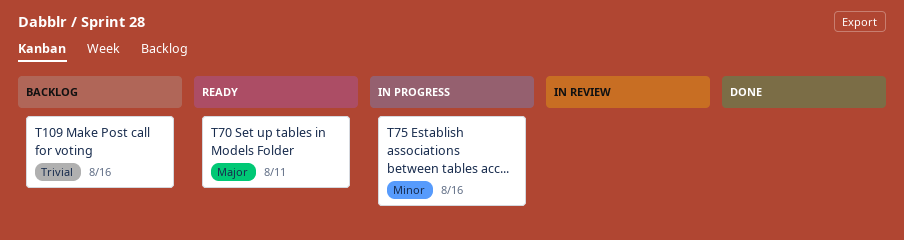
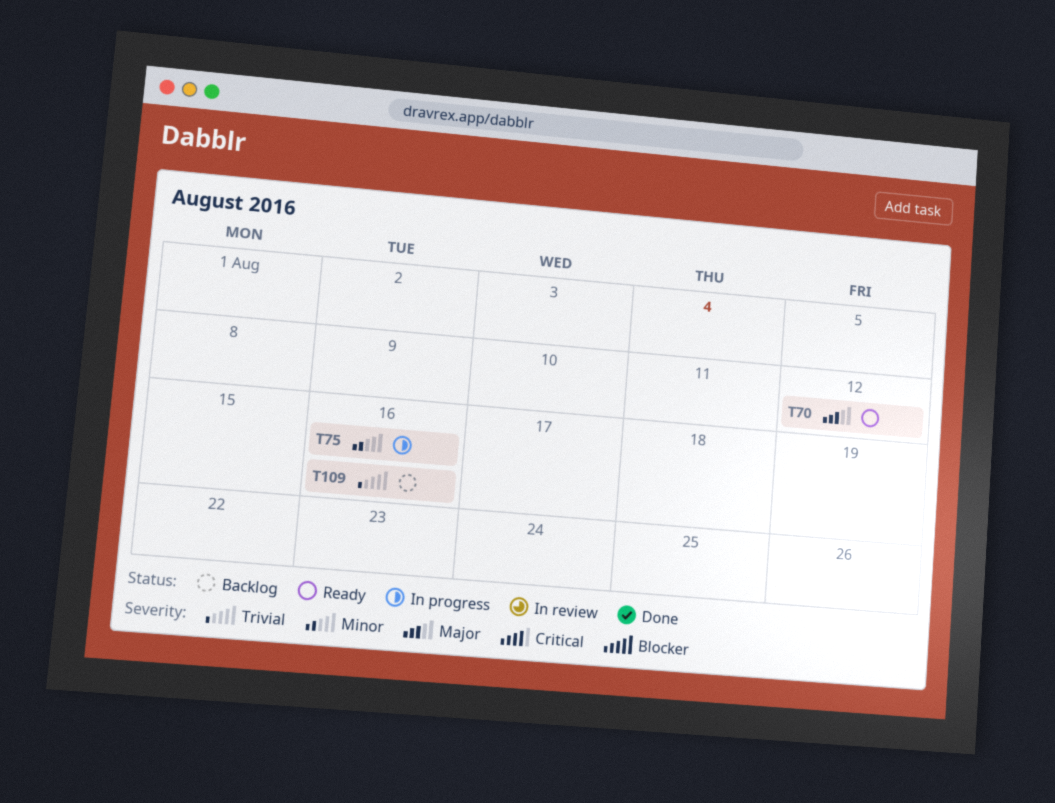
T70, due: Aug 11 -> Aug 12

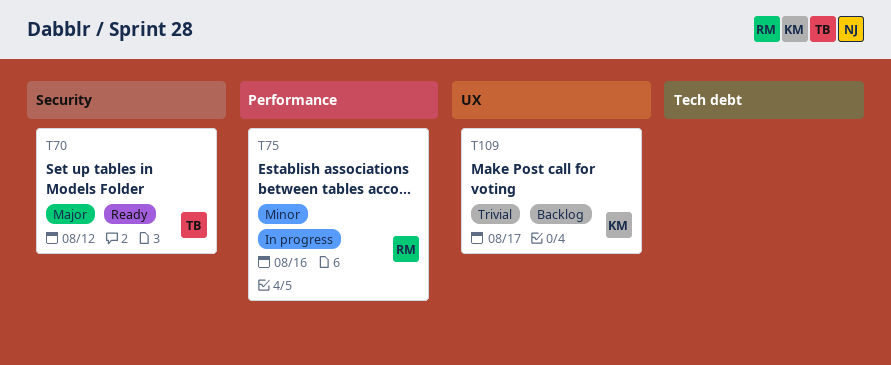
T109, due: Aug 16 -> Aug 17

